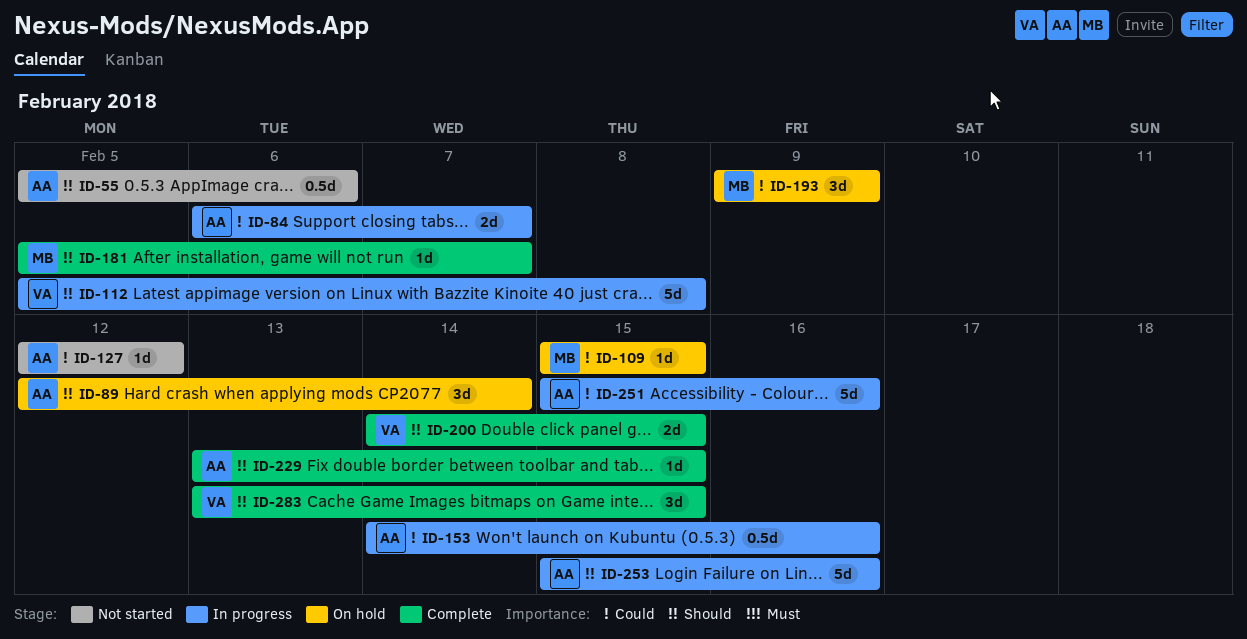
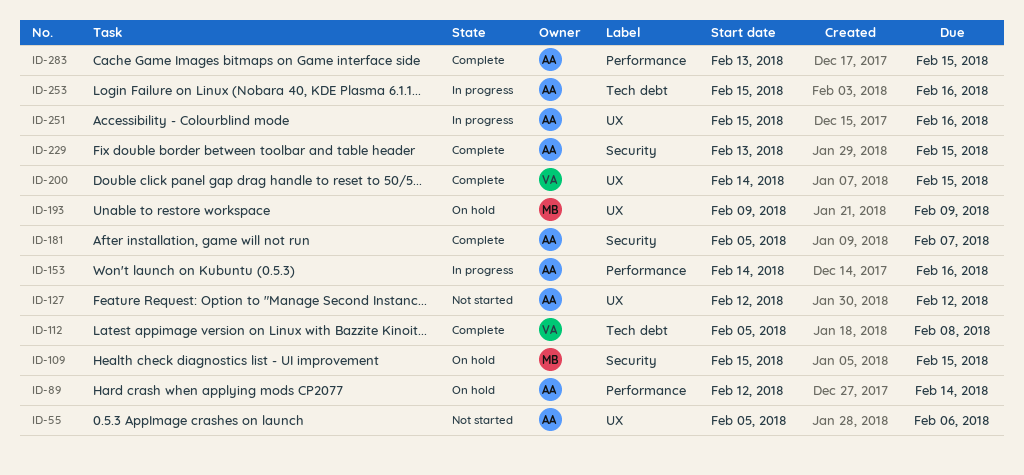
ID-84: present -> none
ID-112, status: In progress -> Complete
ID-181, owner: MB -> AA
ID-283, owner: VA -> AA

